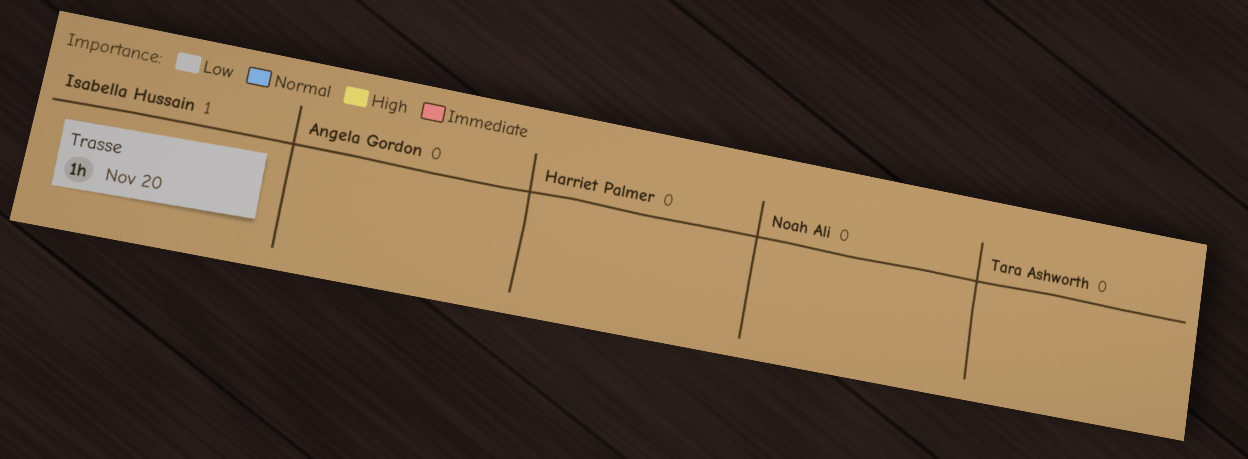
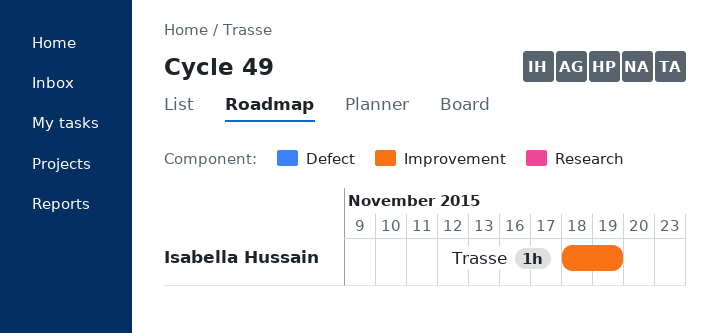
Trasse, due: Nov 20 -> Nov 19

